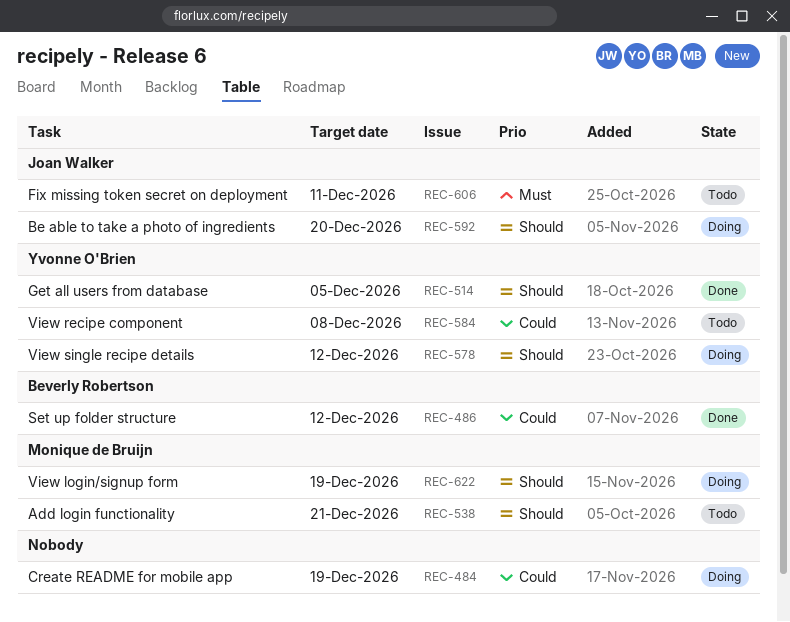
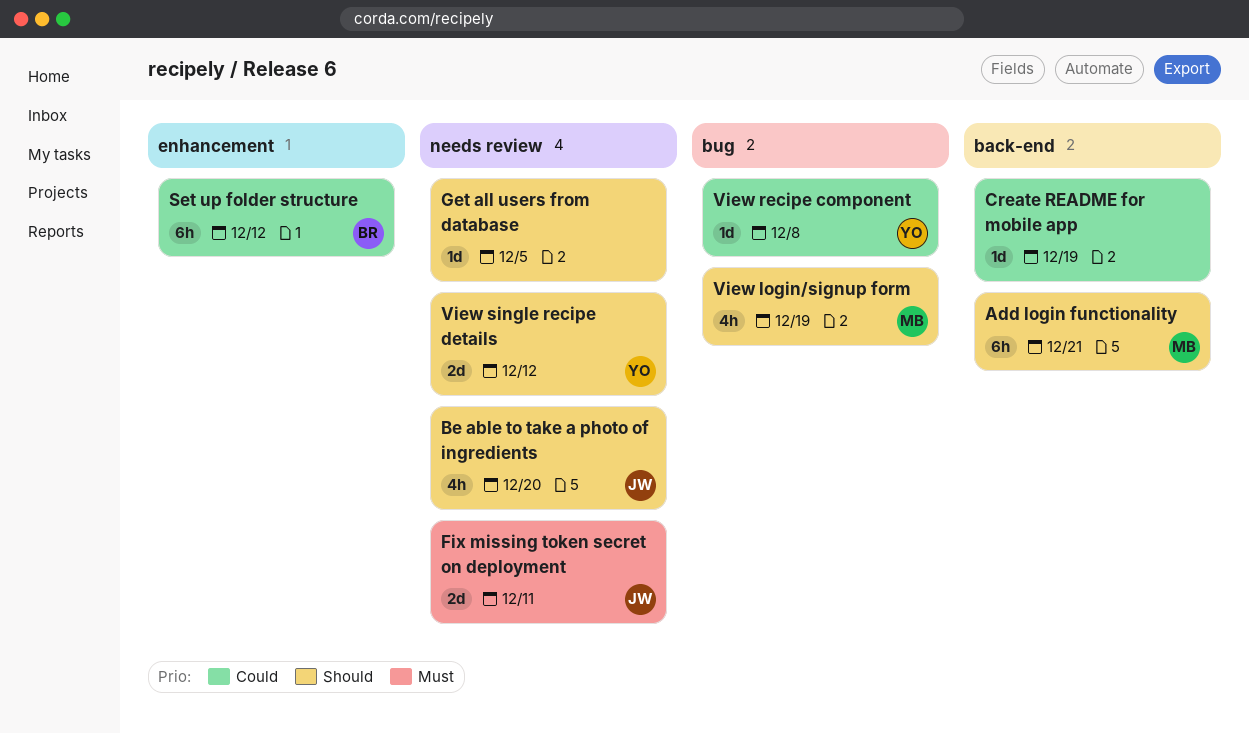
Get all users from database, owner: Yvonne O'Brien -> none

